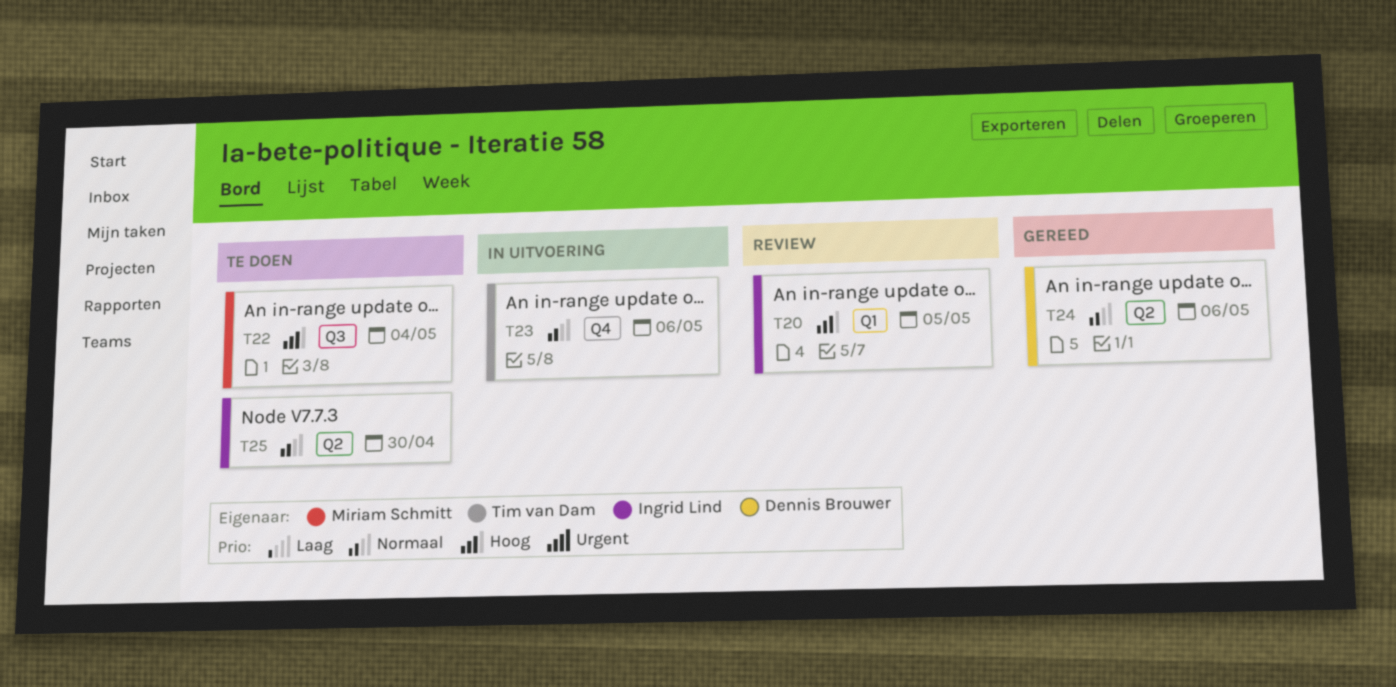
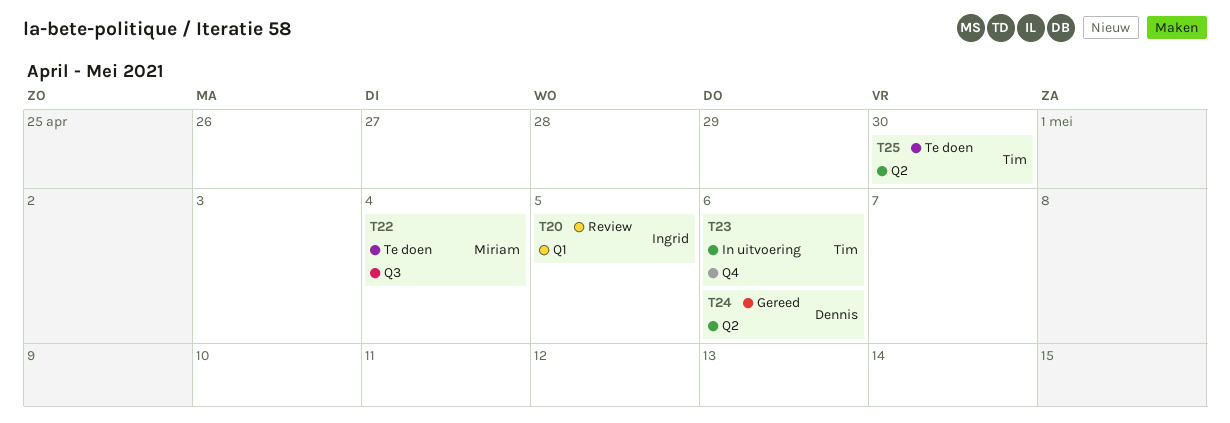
T25, owner: Ingrid Lind -> Tim van Dam

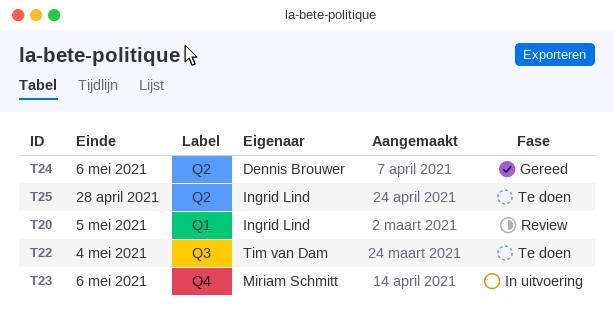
T22, owner: Miriam Schmitt -> Tim van Dam
T23, owner: Tim van Dam -> Miriam Schmitt
T25, owner: Tim van Dam -> Ingrid Lind
T25, due: Apr 30 -> Apr 28

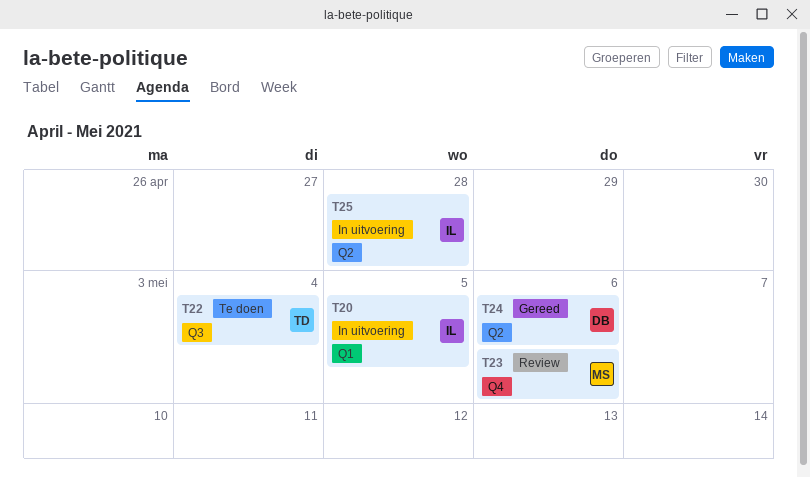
T20, status: Review -> In uitvoering
T23, status: In uitvoering -> Review
T25, status: Te doen -> In uitvoering

